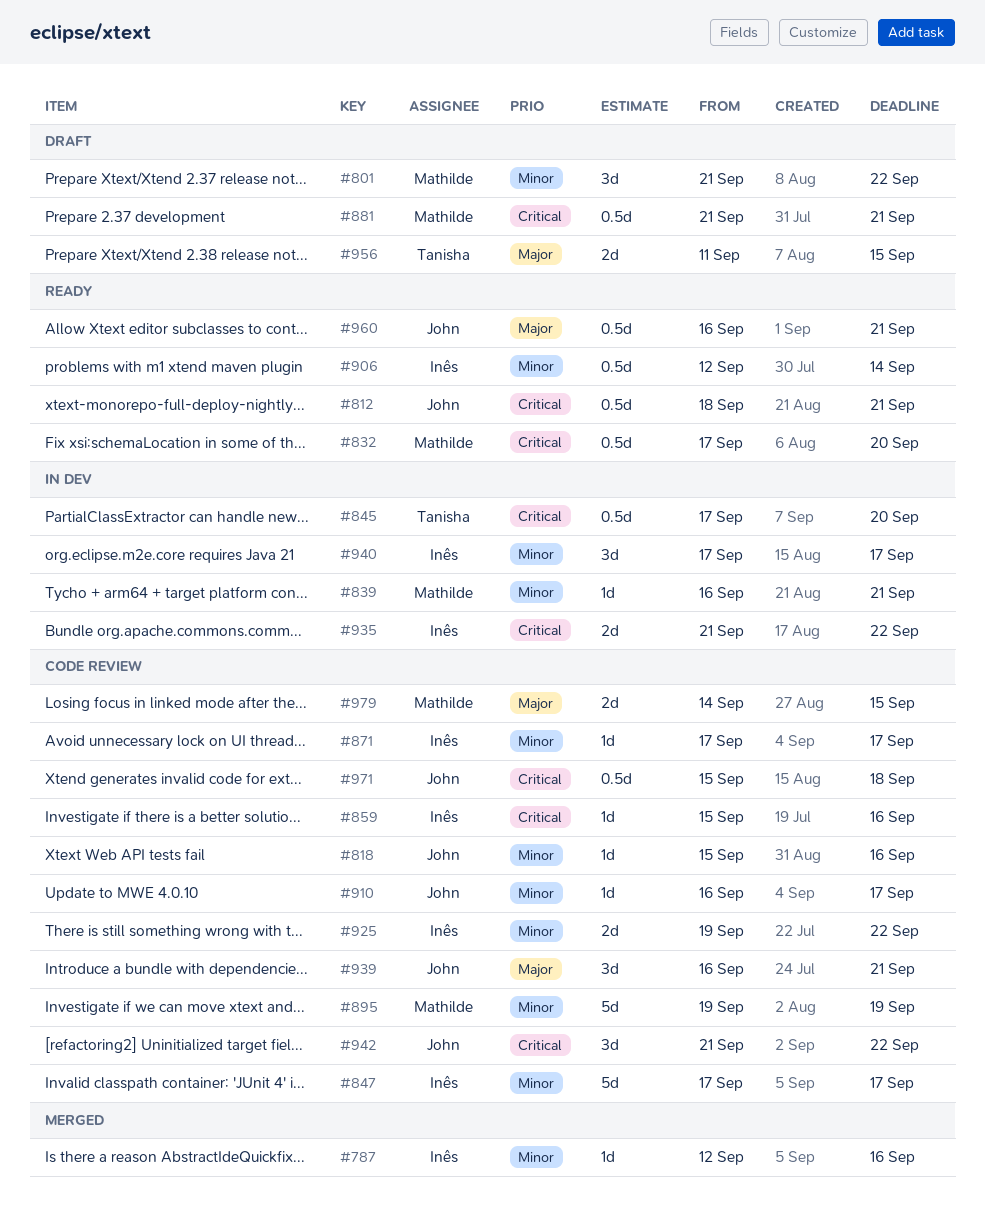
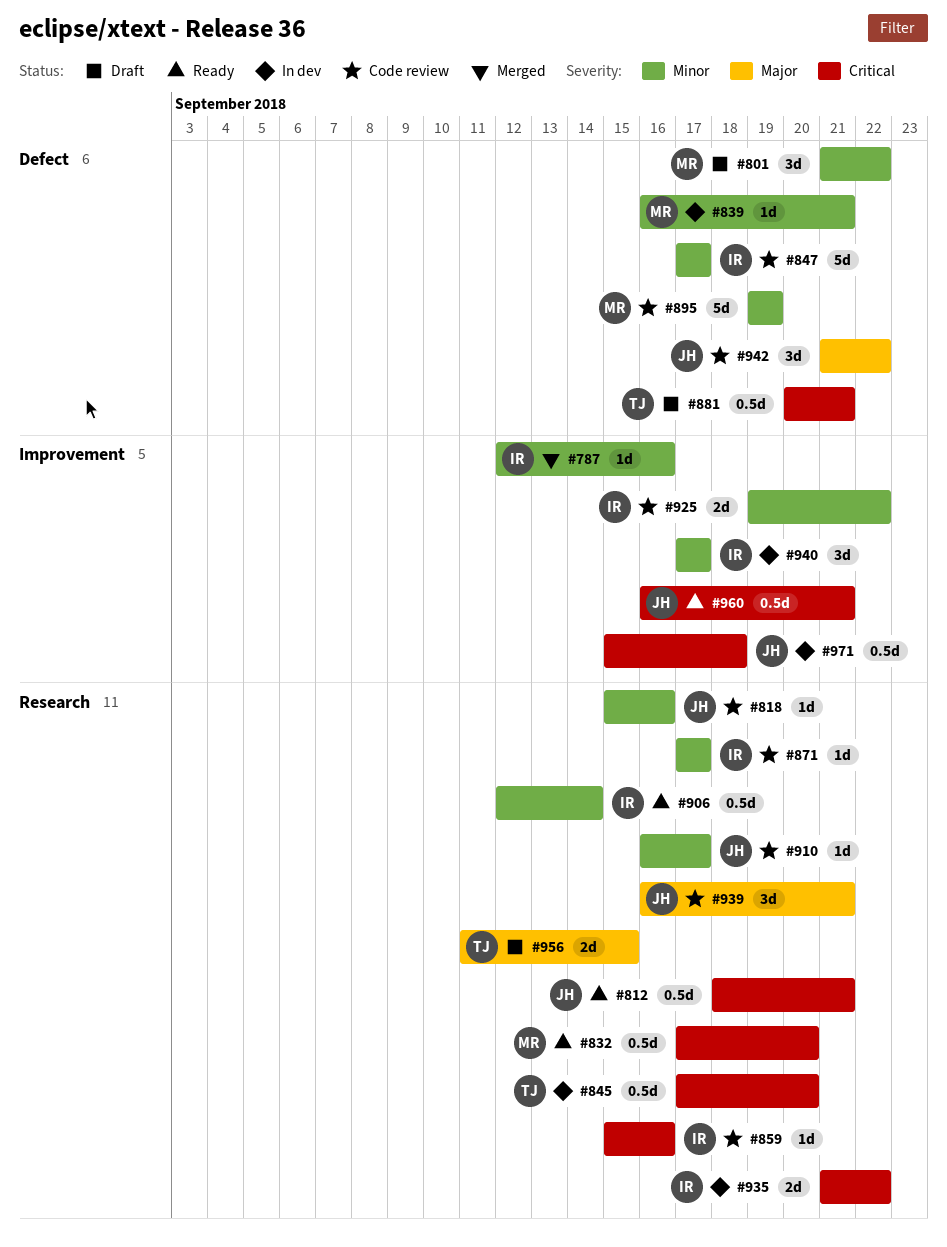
#881, owner: Mathilde -> Tanisha
#881, start: Sep 21 -> Sep 20
#942, priority: Critical -> Major
#960, priority: Major -> Critical
#971, status: Code review -> In dev
#979: present -> none

